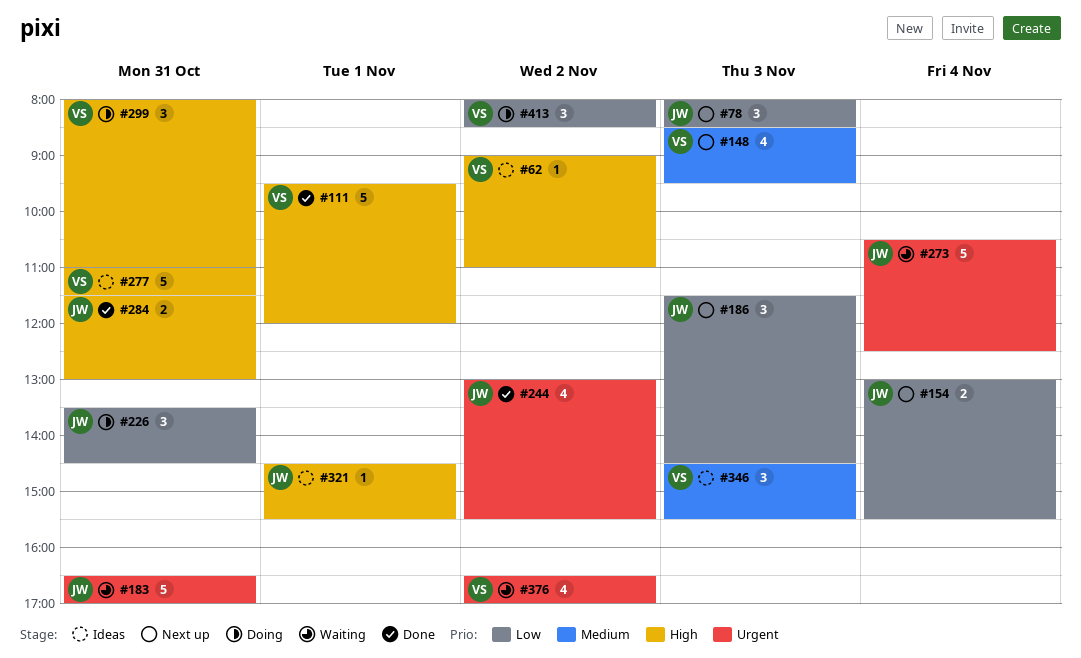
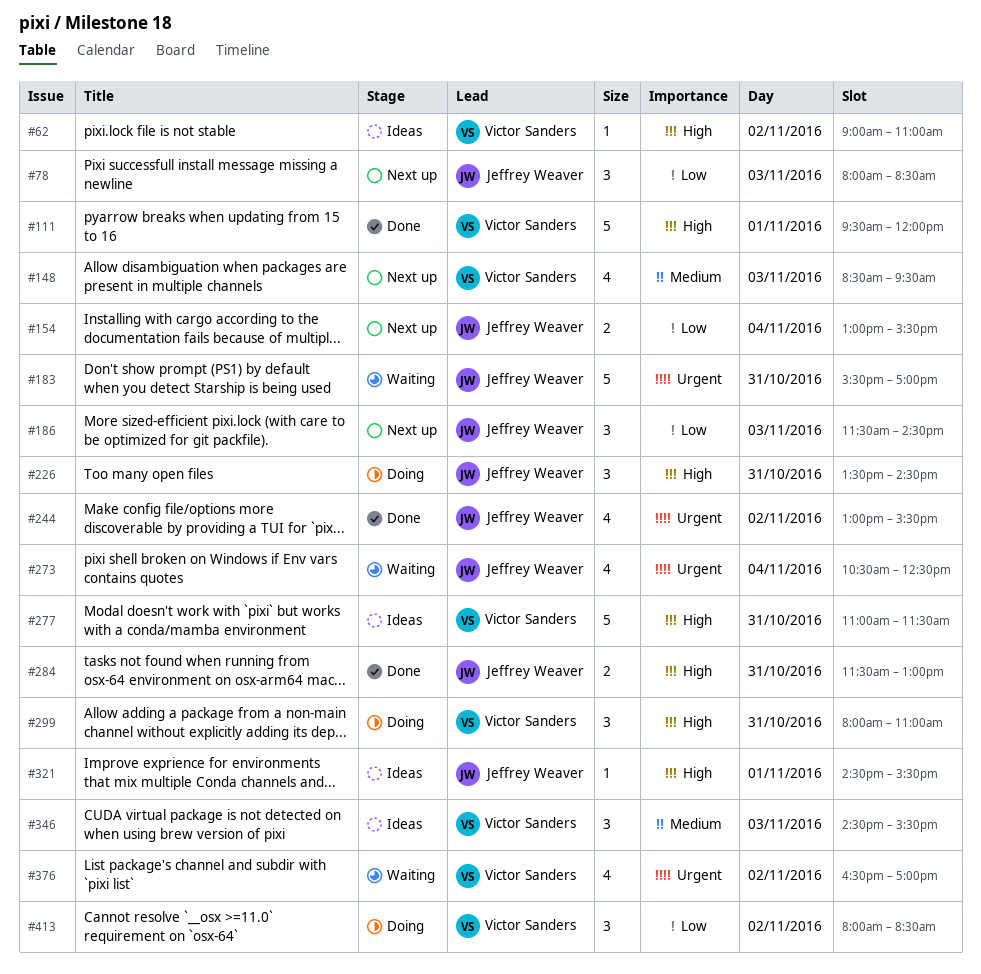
#183, begins: 16:30 -> 15:30
#226, priority: Low -> High
#273, estimate: 5 -> 4

